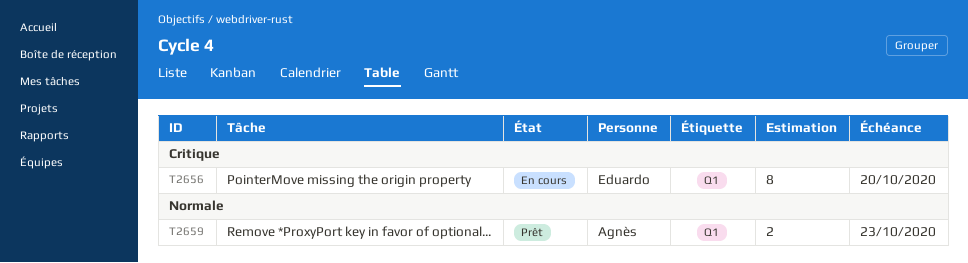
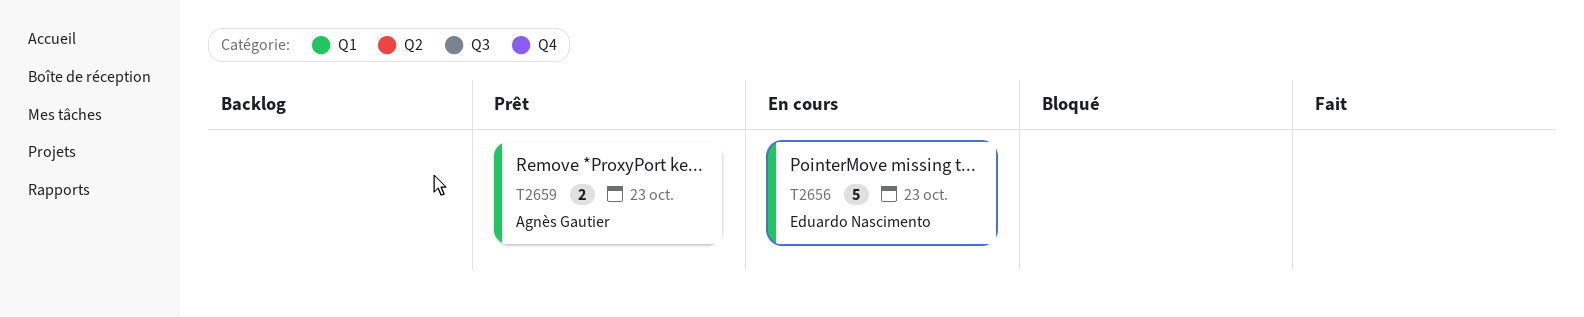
T2656, estimate: 8 -> 5
T2656, due: Oct 20 -> Oct 23

